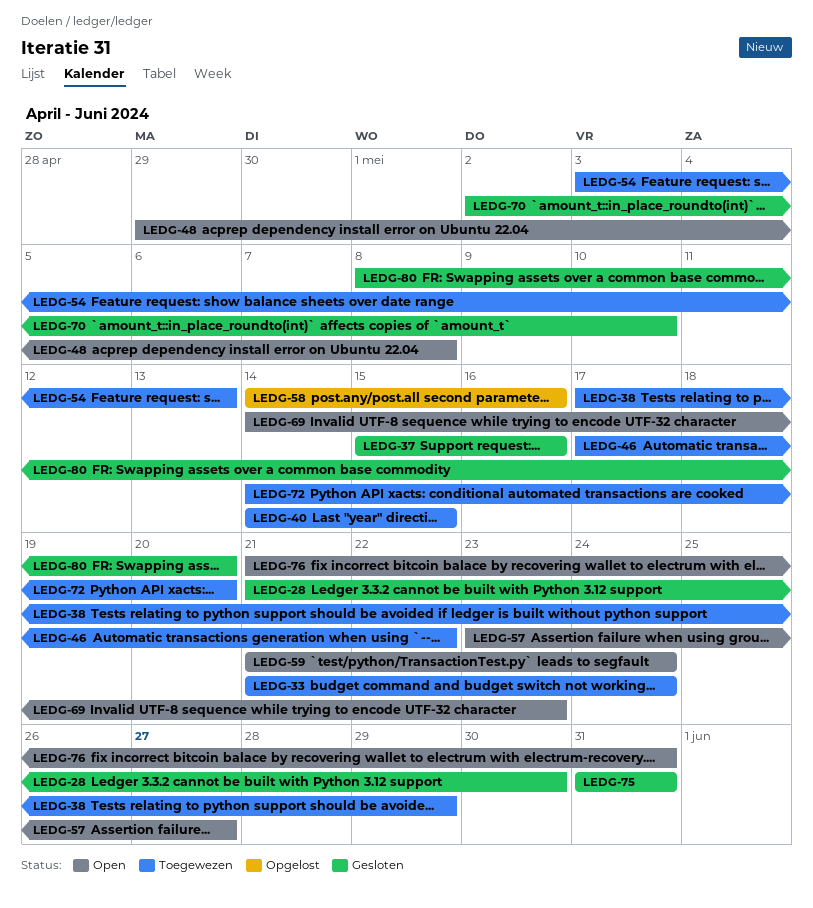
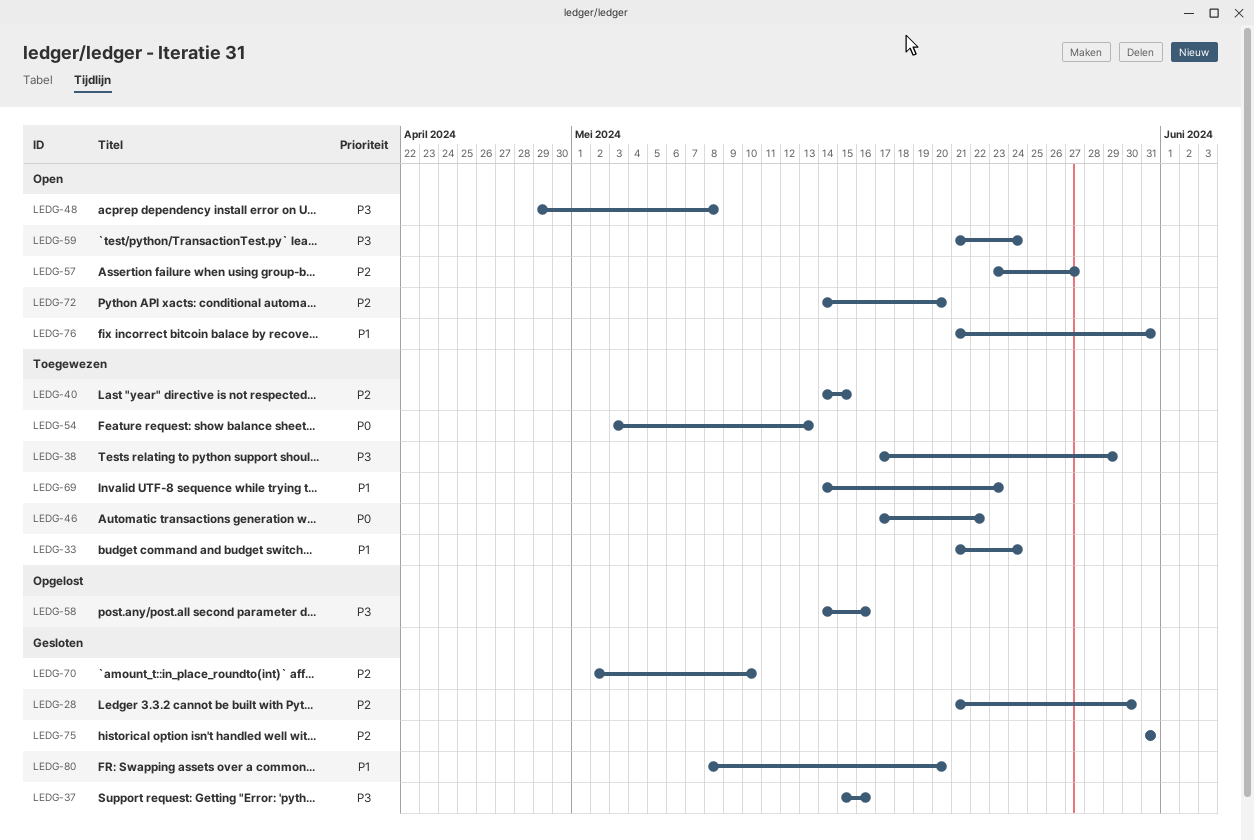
LEDG-69, status: Open -> Toegewezen
LEDG-72, status: Toegewezen -> Open

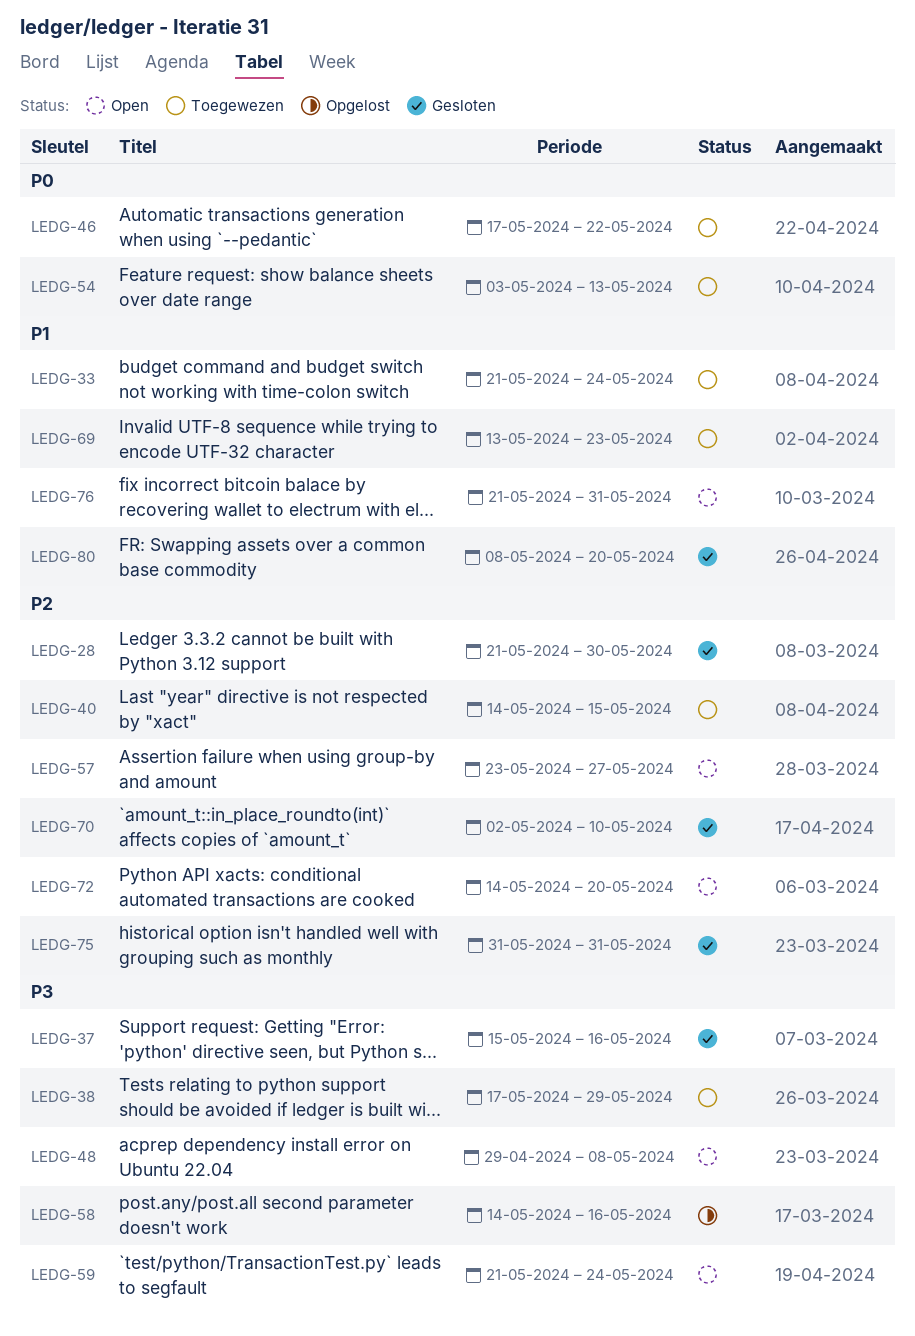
LEDG-69, start: May 14 -> May 13

